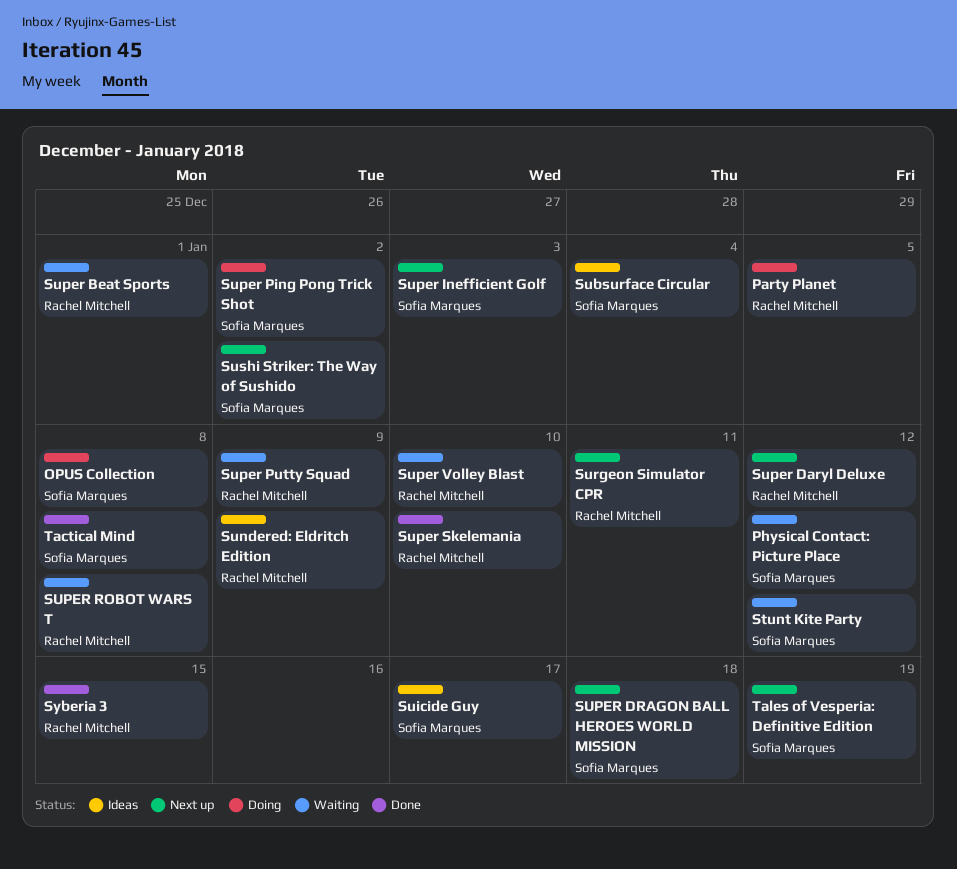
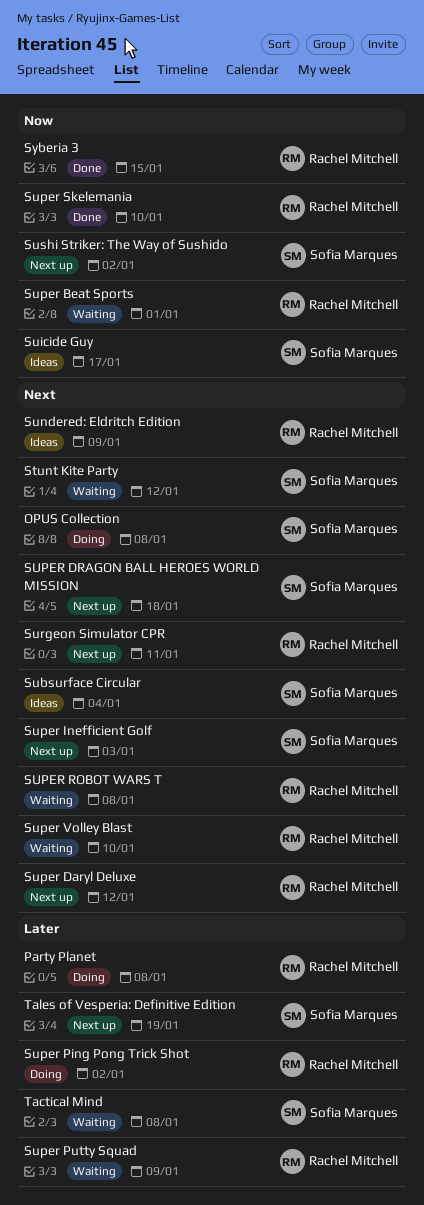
Party Planet, due: Jan 5 -> Jan 8
Physical Contact: Picture Place: present -> none
Super Ping Pong Trick Shot, owner: Sofia Marques -> Rachel Mitchell
Tactical Mind, status: Done -> Waiting

